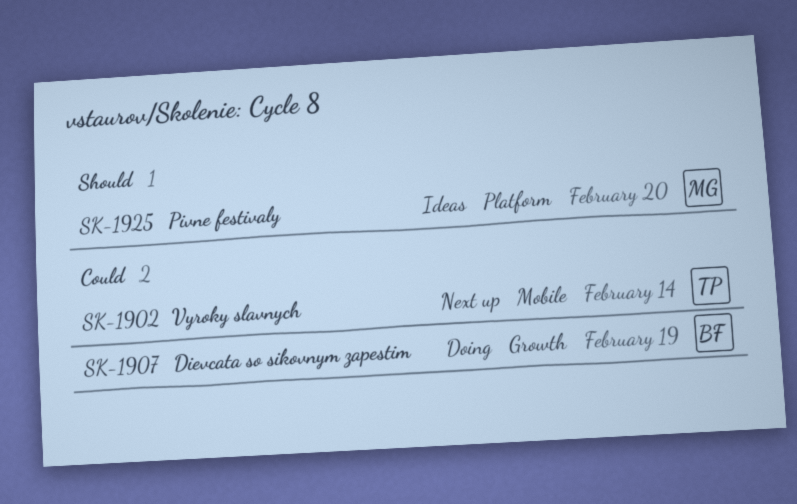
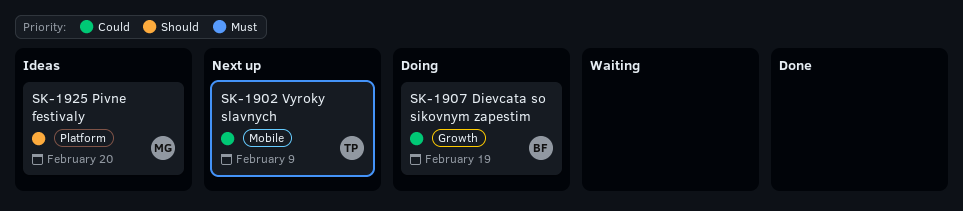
SK-1902, due: Feb 14 -> Feb 9

